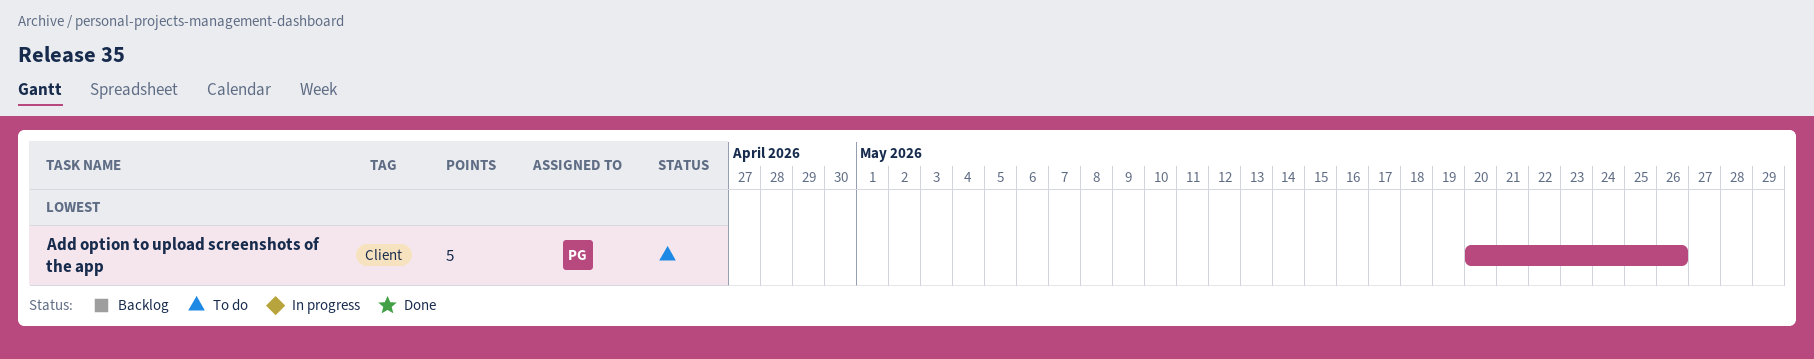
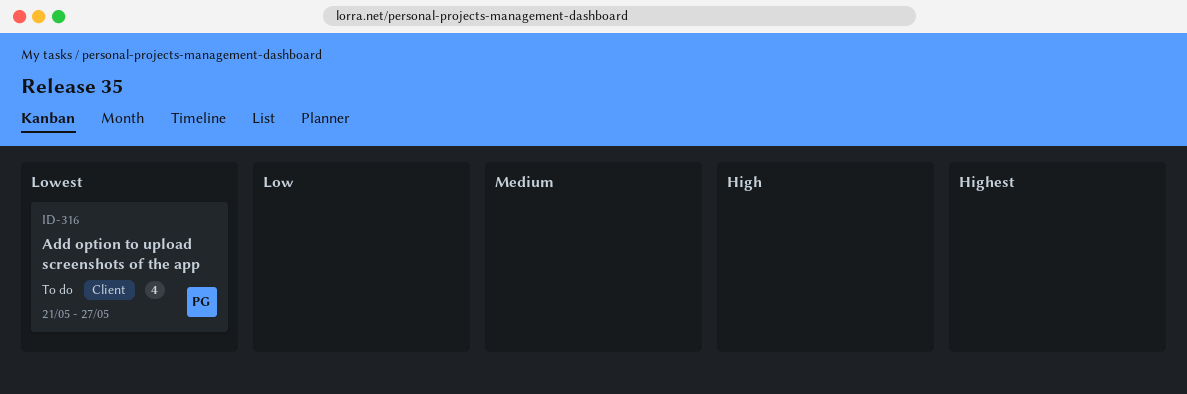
Add option to upload screenshots of the app, estimate: 5 -> 4
Add option to upload screenshots of the app, start: May 20 -> May 21
Add option to upload screenshots of the app, due: May 26 -> May 27

